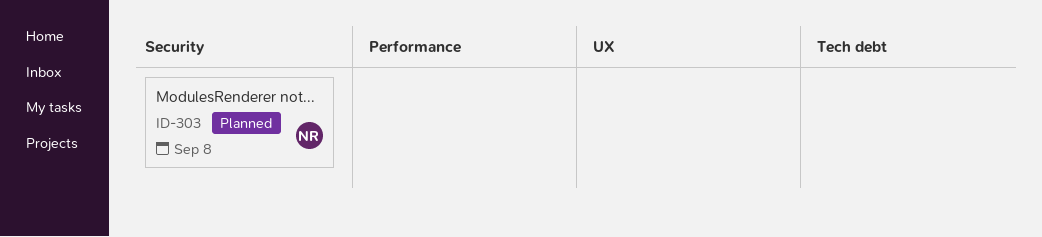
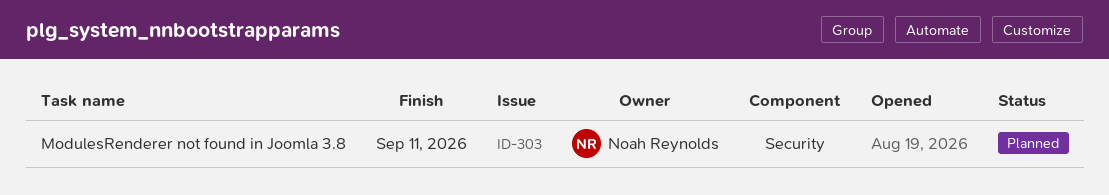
ID-303, due: Sep 8 -> Sep 11

